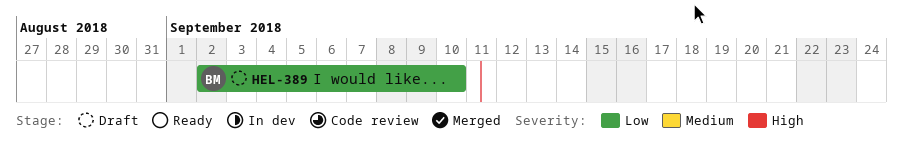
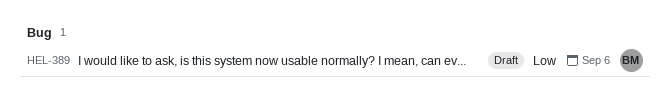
HEL-389, due: Sep 10 -> Sep 6

